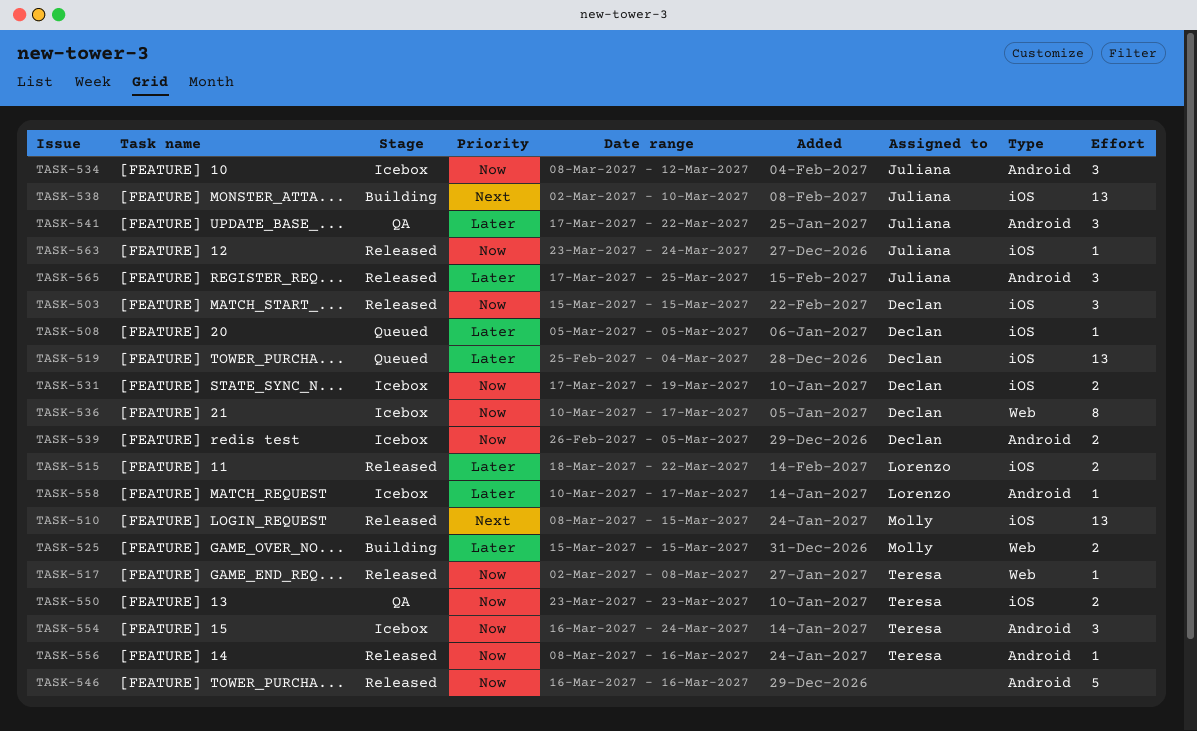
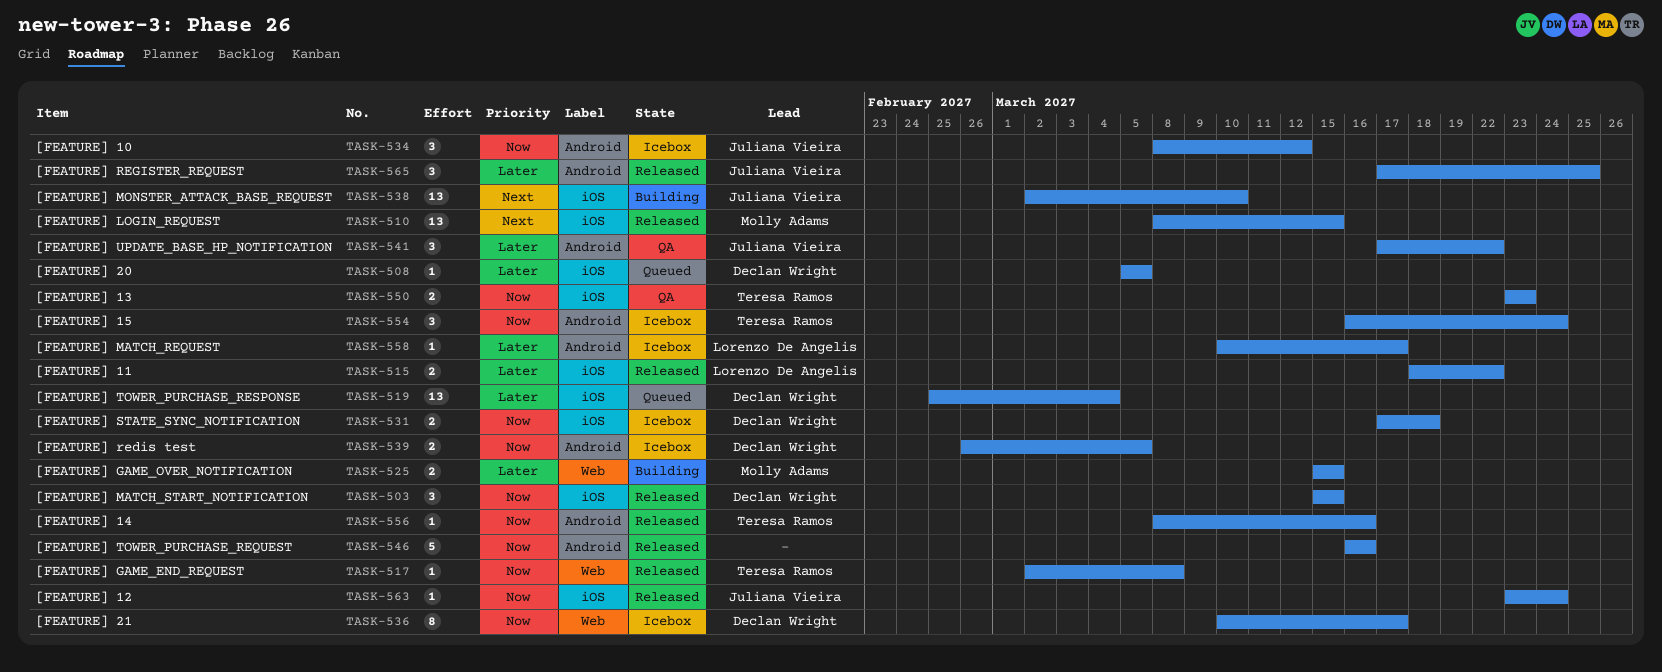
TASK-531, due: Mar 19 -> Mar 18

